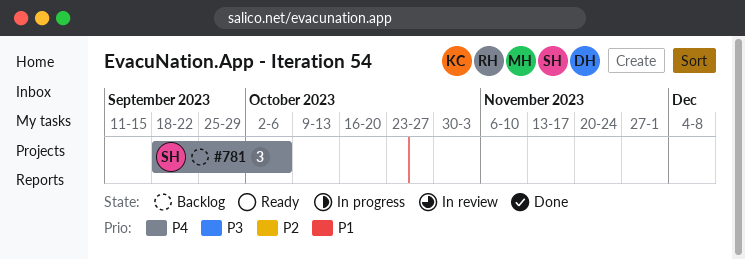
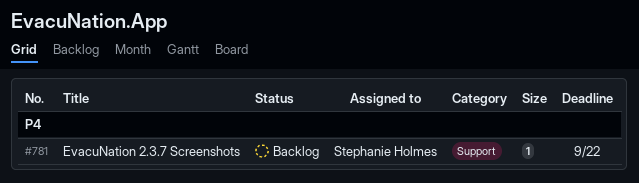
#781, estimate: 3 -> 1
#781, due: Oct 6 -> Sep 22

